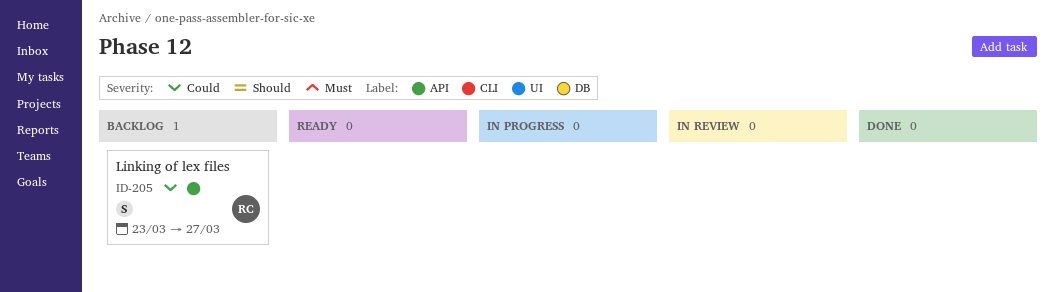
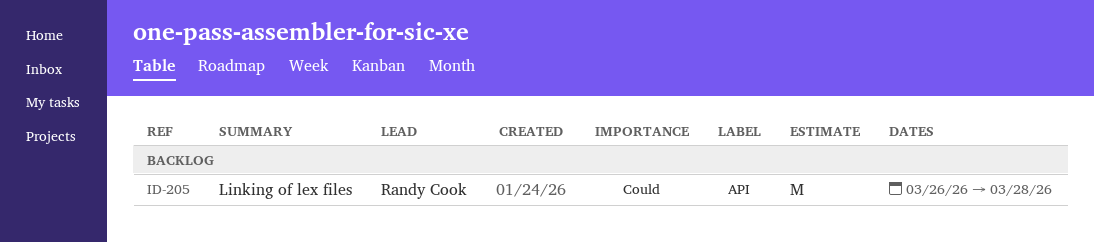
ID-205, estimate: S -> M
ID-205, start: Mar 23 -> Mar 26
ID-205, due: Mar 27 -> Mar 28

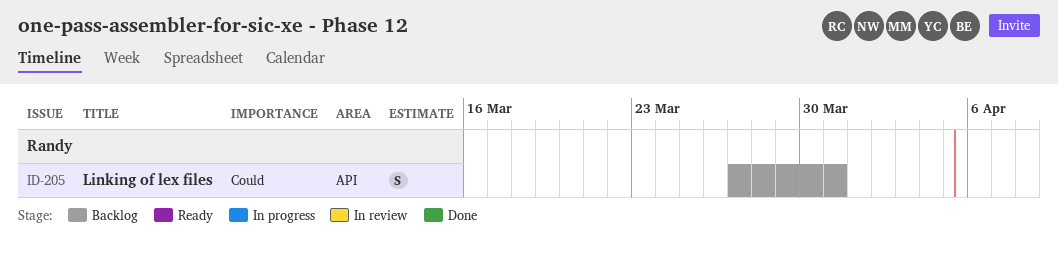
ID-205, estimate: M -> S
ID-205, start: Mar 26 -> Mar 27
ID-205, due: Mar 28 -> Mar 31

